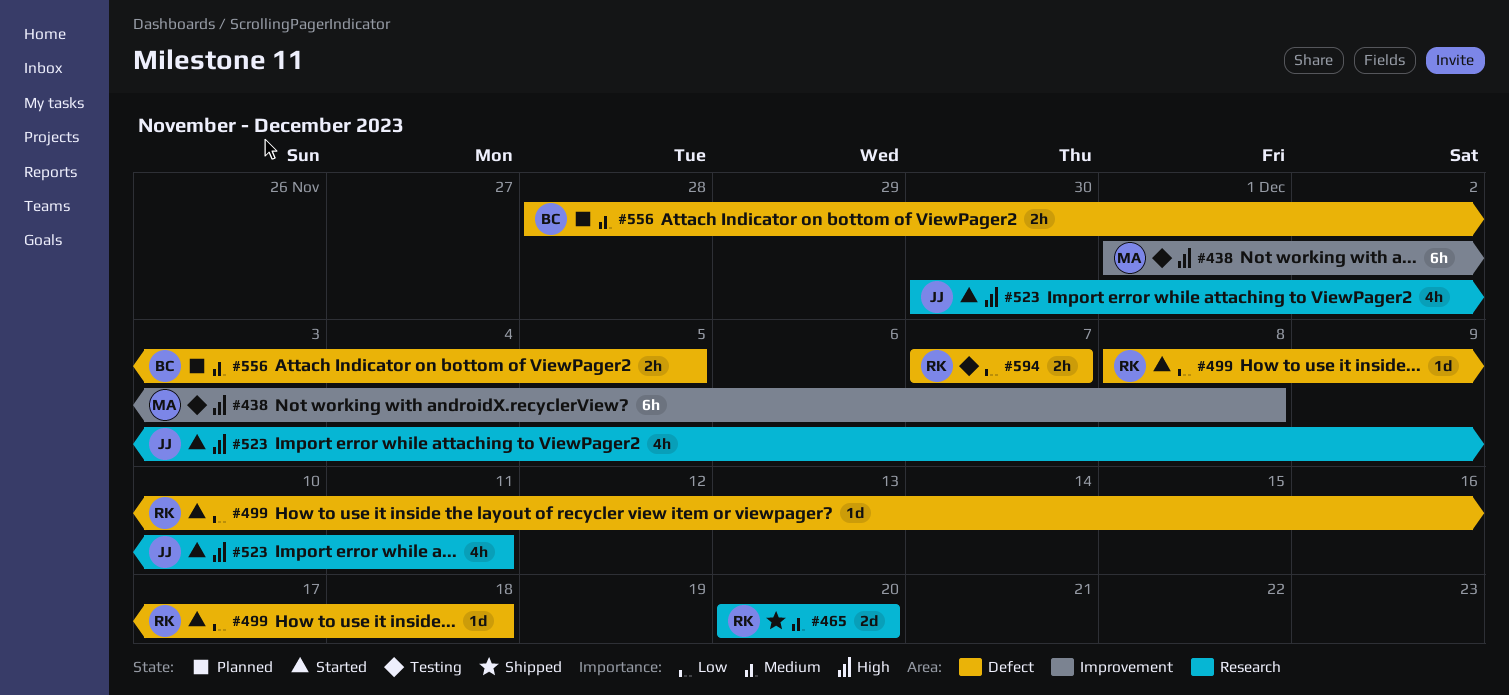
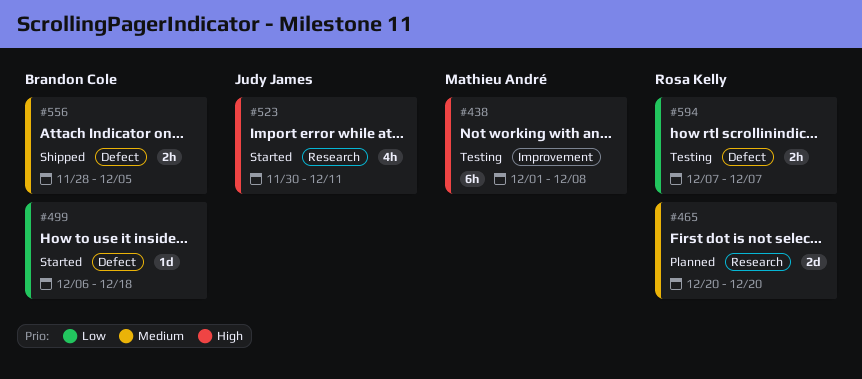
#465, status: Shipped -> Planned
#499, owner: Rosa Kelly -> Brandon Cole
#499, start: Dec 8 -> Dec 6
#556, status: Planned -> Shipped

